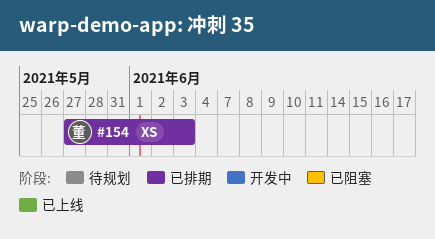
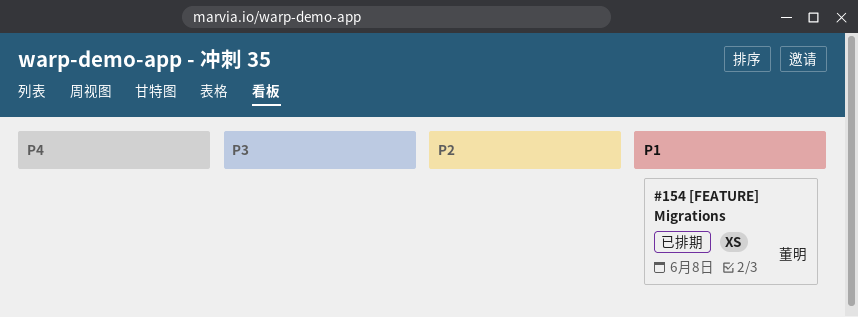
#154, due: Jun 3 -> Jun 8

